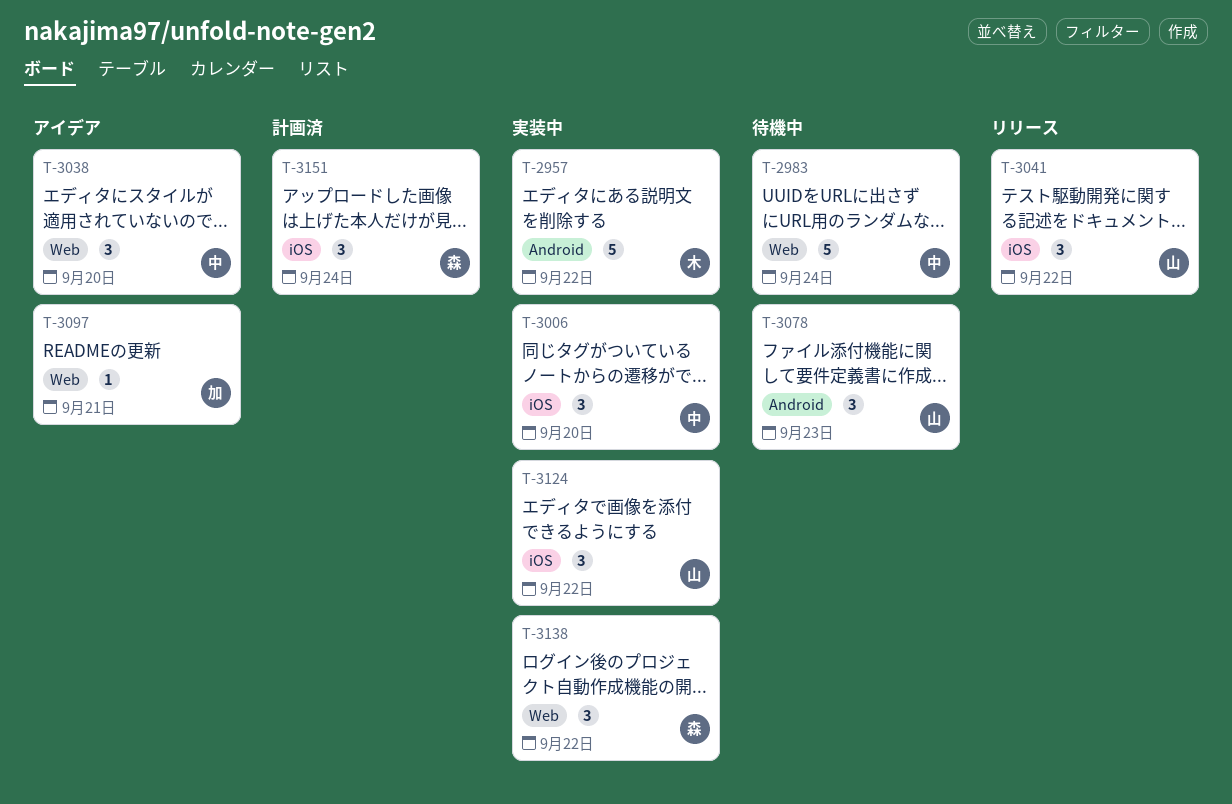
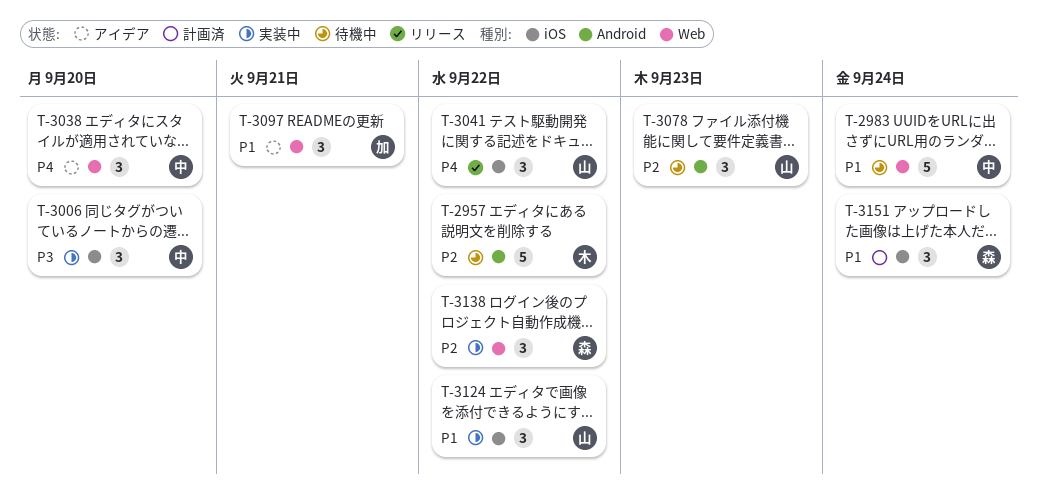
T-2957, status: 実装中 -> 待機中
T-3097, estimate: 1 -> 3

